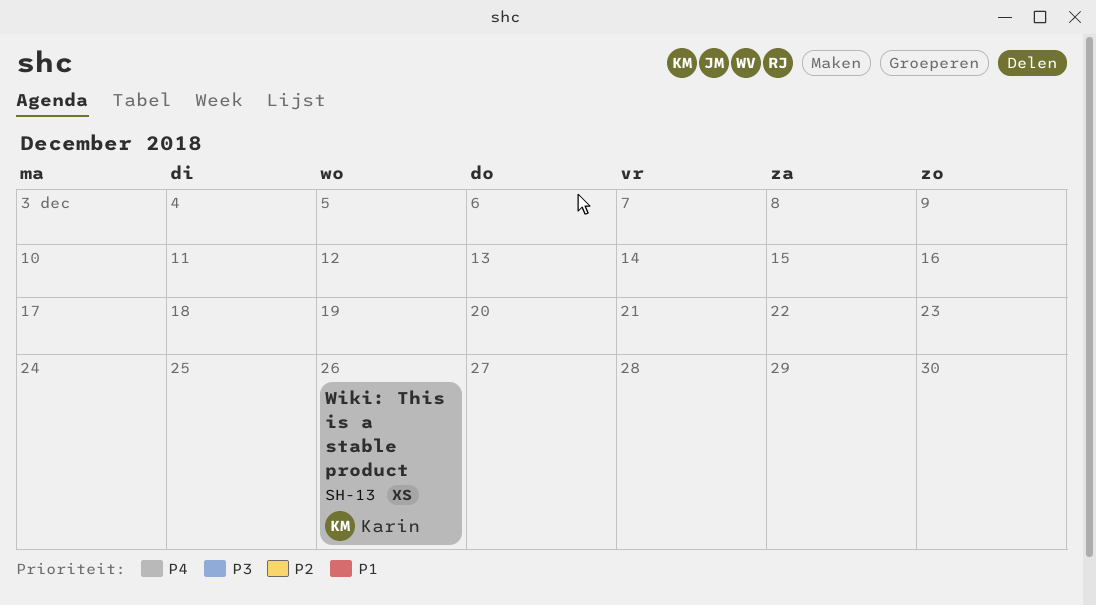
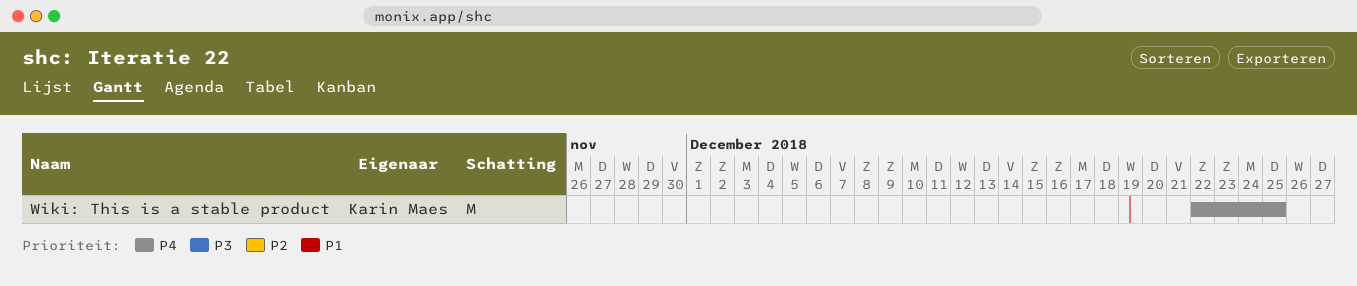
Wiki: This is a stable product, estimate: XS -> M
Wiki: This is a stable product, due: Dec 26 -> Dec 25

